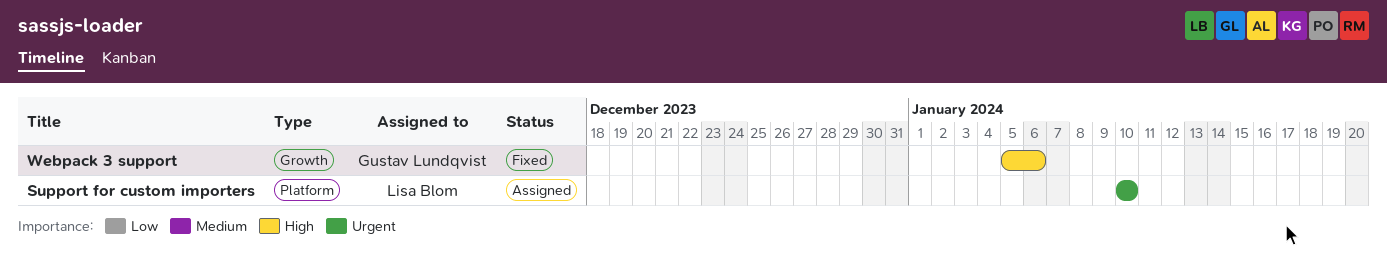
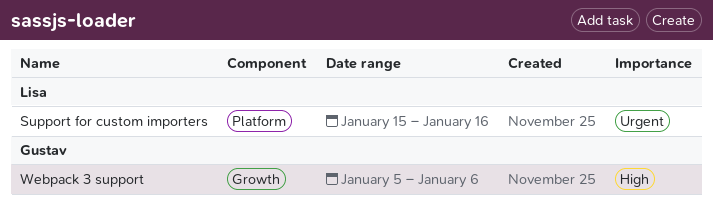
Support for custom importers, start: Jan 10 -> Jan 15
Support for custom importers, due: Jan 10 -> Jan 16

